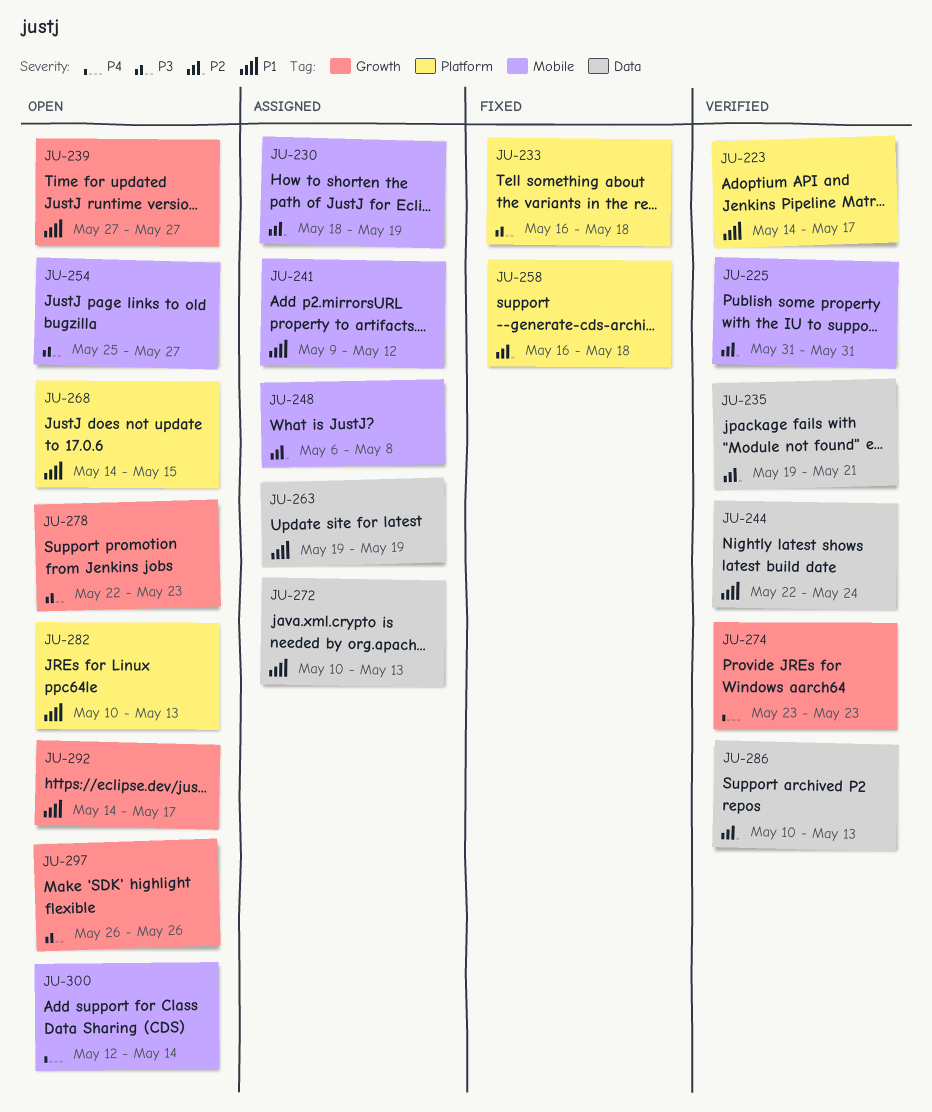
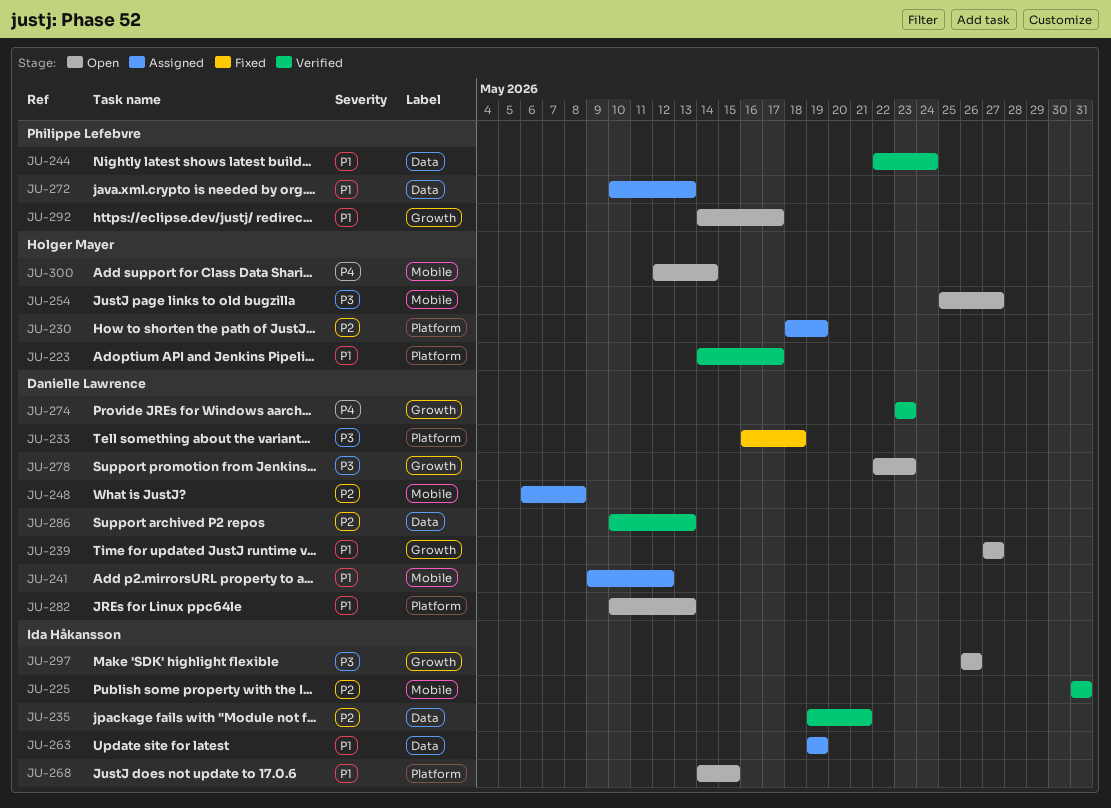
JU-230, label: Mobile -> Platform
JU-258: present -> none

